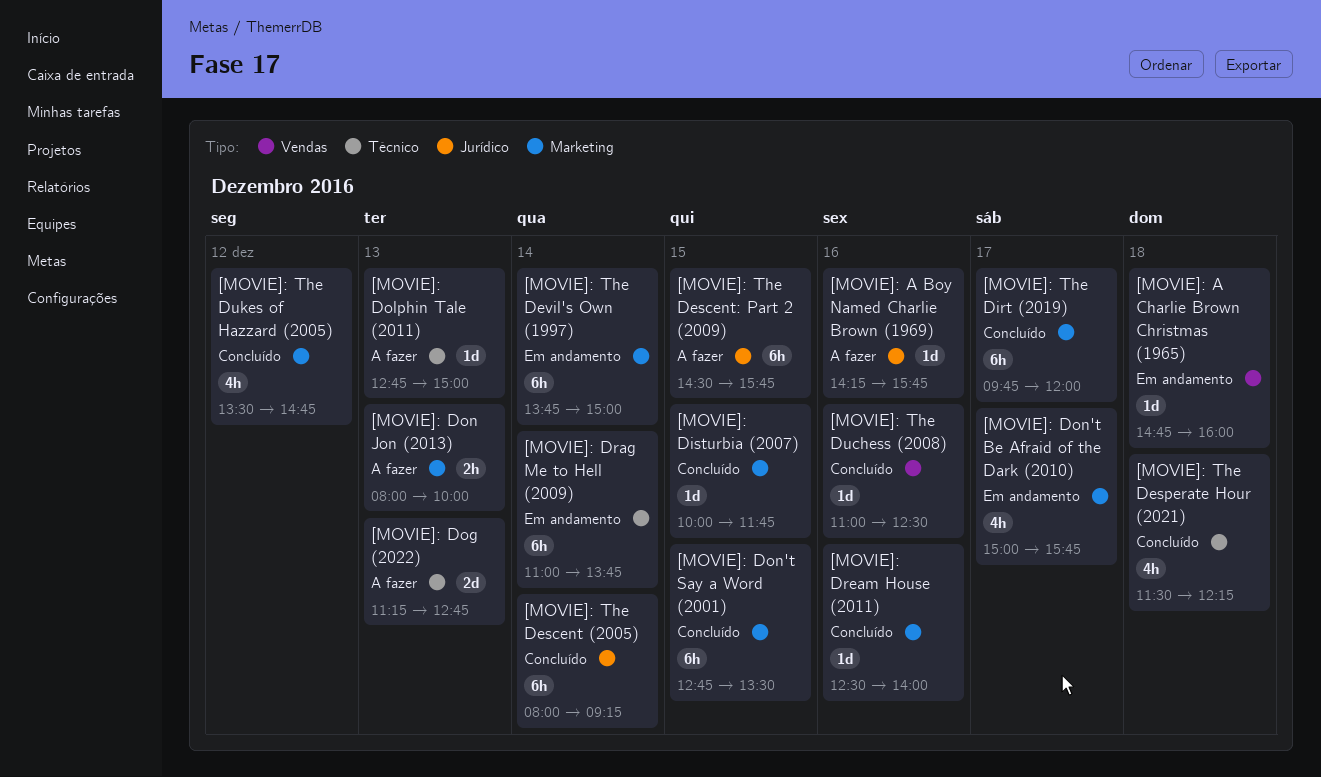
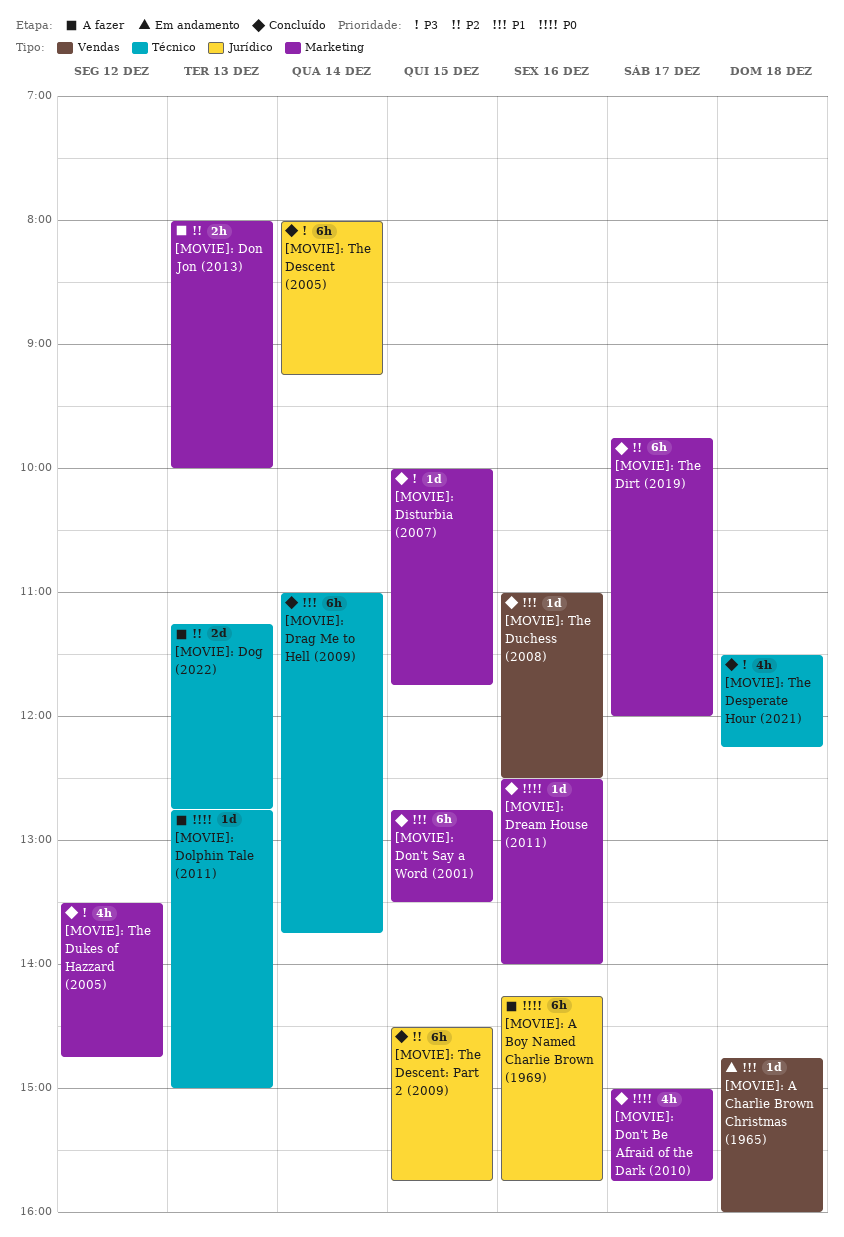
[MOVIE]: A Boy Named Charlie Brown (1969), estimate: 1d -> 6h
[MOVIE]: Don't Be Afraid of the Dark (2010), status: Em andamento -> Concluído
[MOVIE]: Drag Me to Hell (2009), status: Em andamento -> Concluído
[MOVIE]: The Descent: Part 2 (2009), status: A fazer -> Concluído
[MOVIE]: The Devil's Own (1997): present -> none

